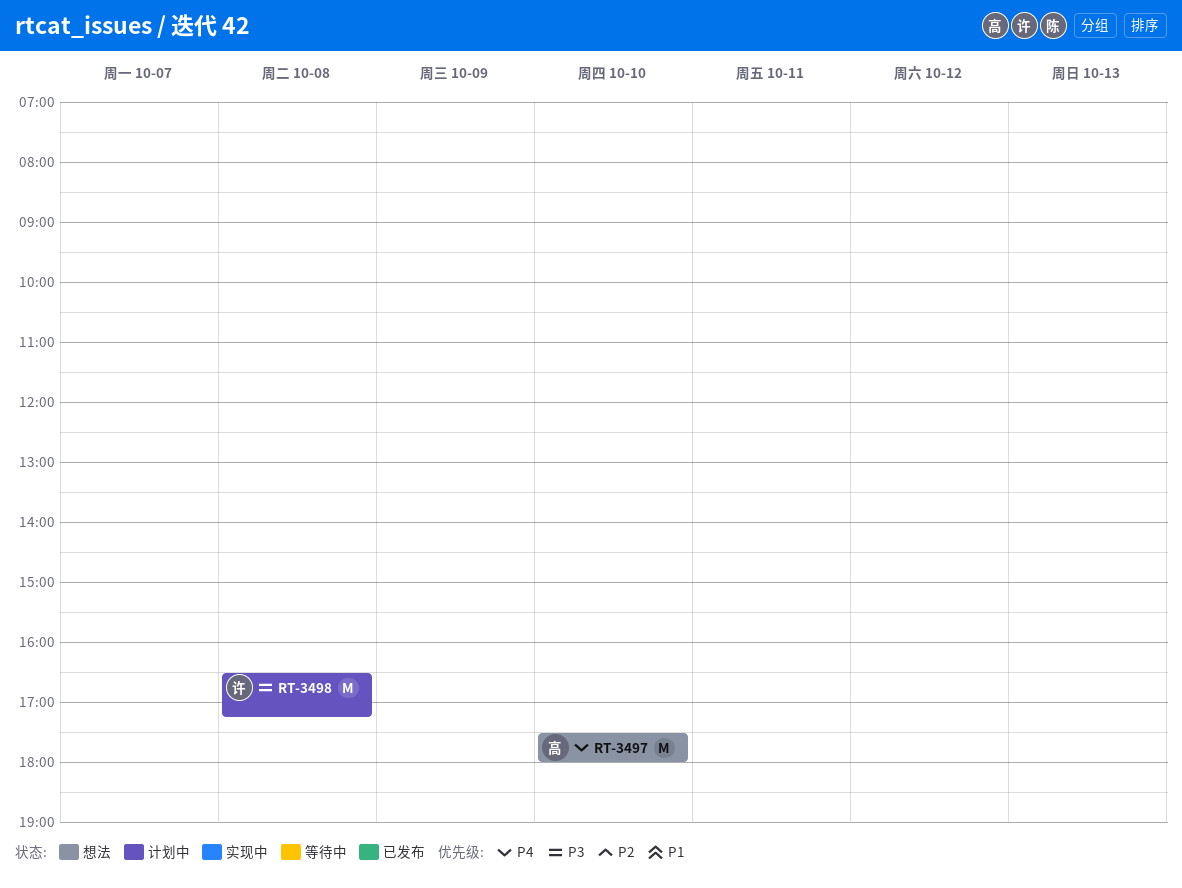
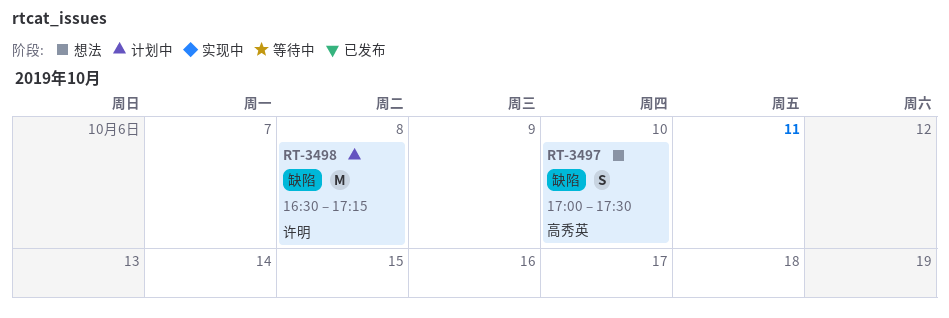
RT-3497, estimate: M -> S
RT-3497, begins: 17:30 -> 17:00
RT-3497, ends: 18:00 -> 17:30

